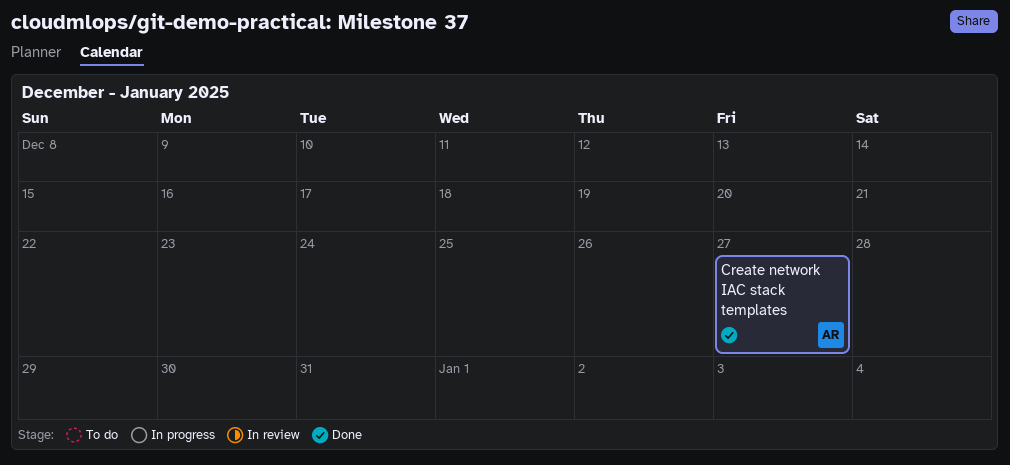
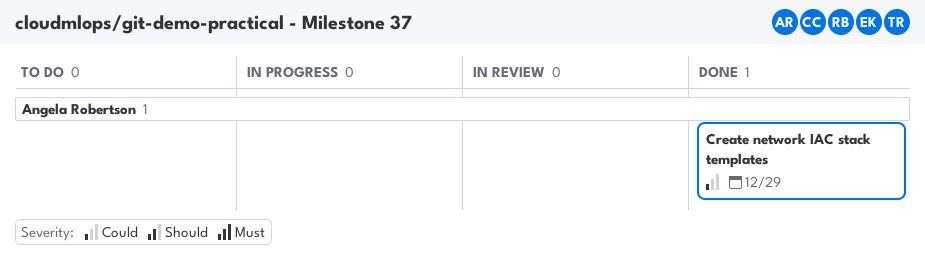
Create network IAC stack templates, due: Dec 27 -> Dec 29

